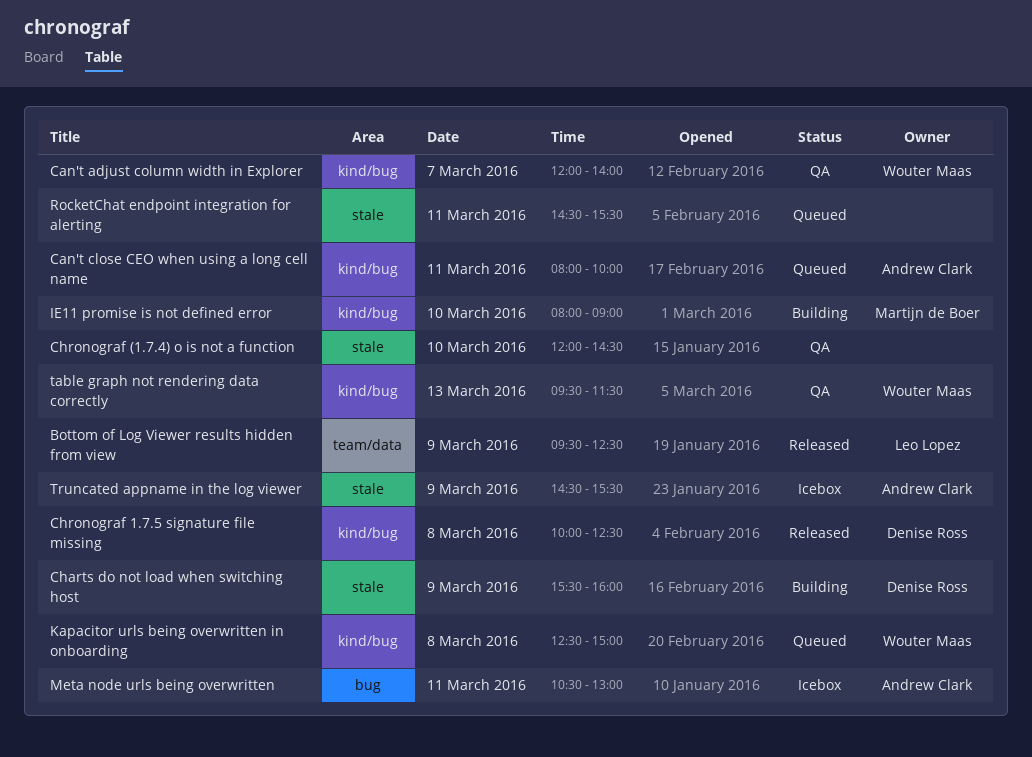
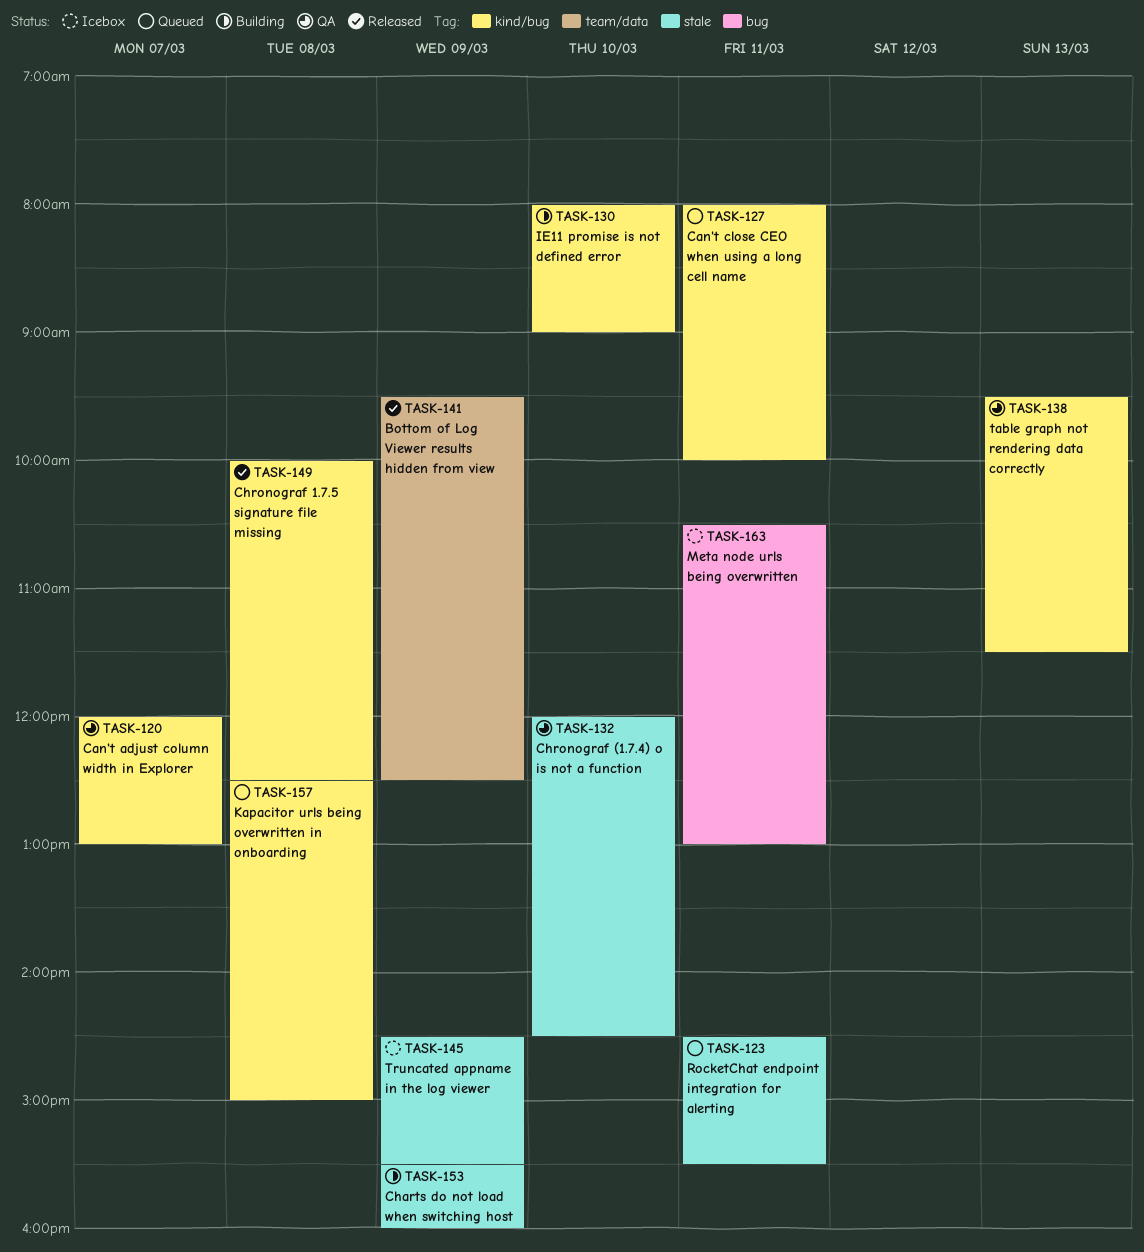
Can't adjust column width in Explorer, ends: 14:00 -> 13:00

